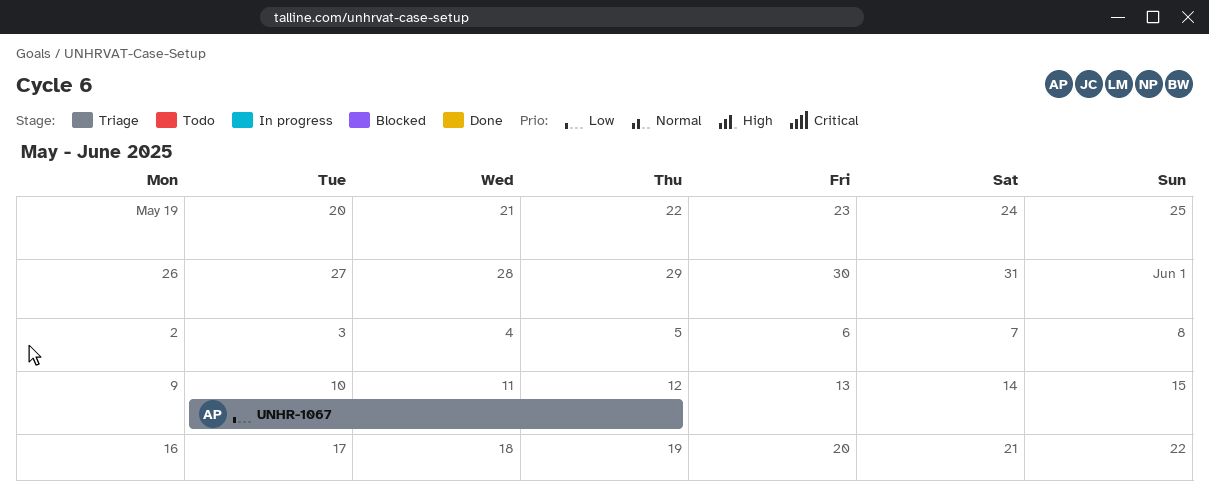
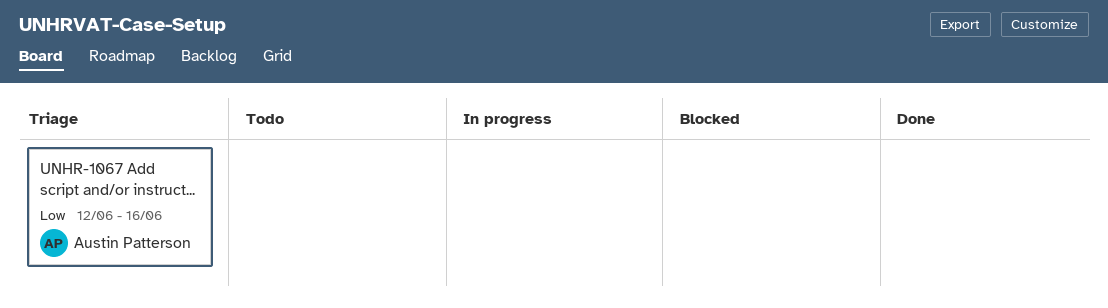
UNHR-1067, start: Jun 10 -> Jun 12
UNHR-1067, due: Jun 12 -> Jun 16

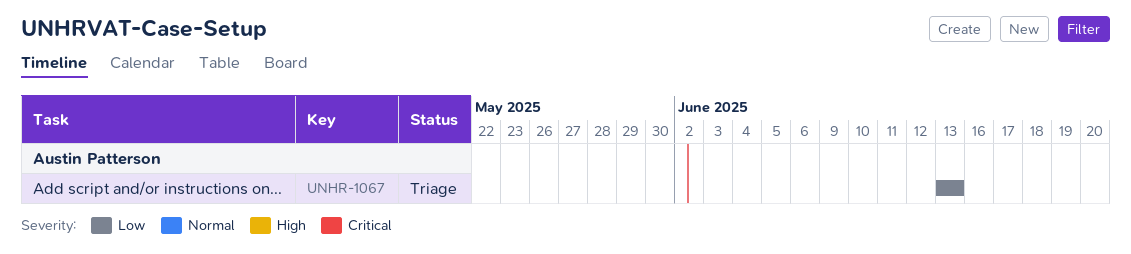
UNHR-1067, start: Jun 12 -> Jun 13
UNHR-1067, due: Jun 16 -> Jun 13

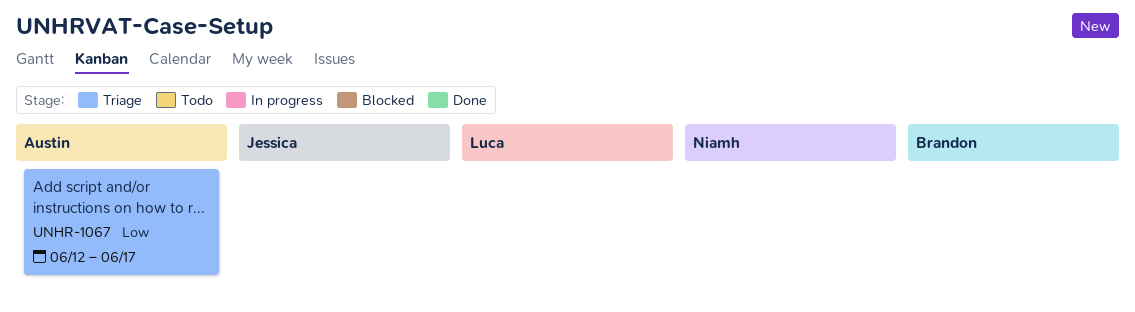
UNHR-1067, start: Jun 13 -> Jun 12
UNHR-1067, due: Jun 13 -> Jun 17

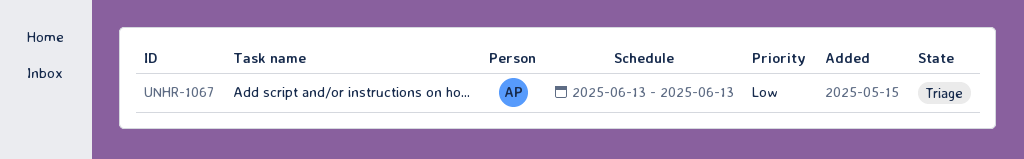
UNHR-1067, start: Jun 12 -> Jun 13
UNHR-1067, due: Jun 17 -> Jun 13

